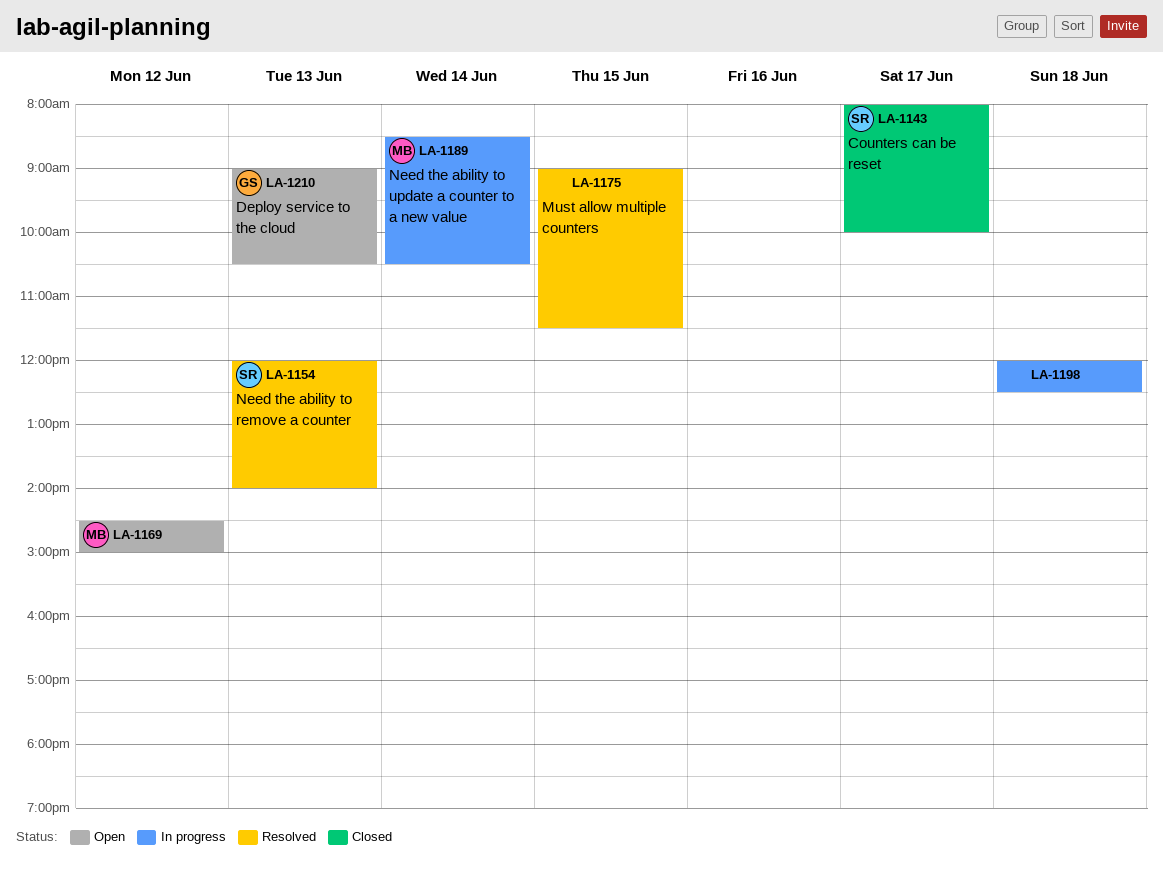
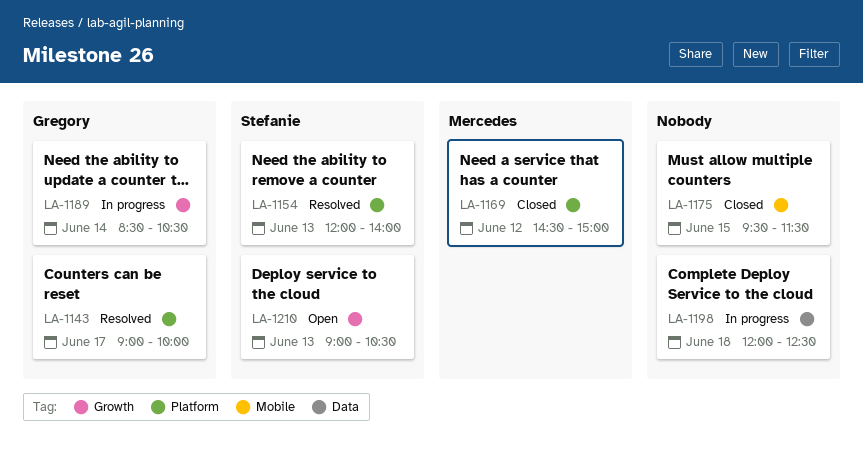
LA-1143, status: Closed -> Resolved
LA-1143, owner: Stefanie -> Gregory
LA-1143, begins: 08:00 -> 09:00
LA-1169, status: Open -> Closed
LA-1175, status: Resolved -> Closed
LA-1175, begins: 09:00 -> 09:30
LA-1189, owner: Mercedes -> Gregory
LA-1210, owner: Gregory -> Stefanie

